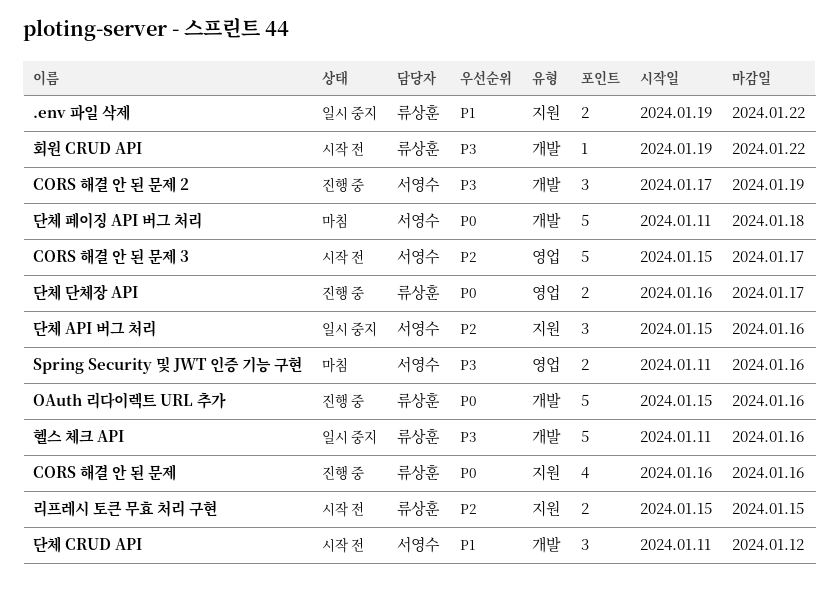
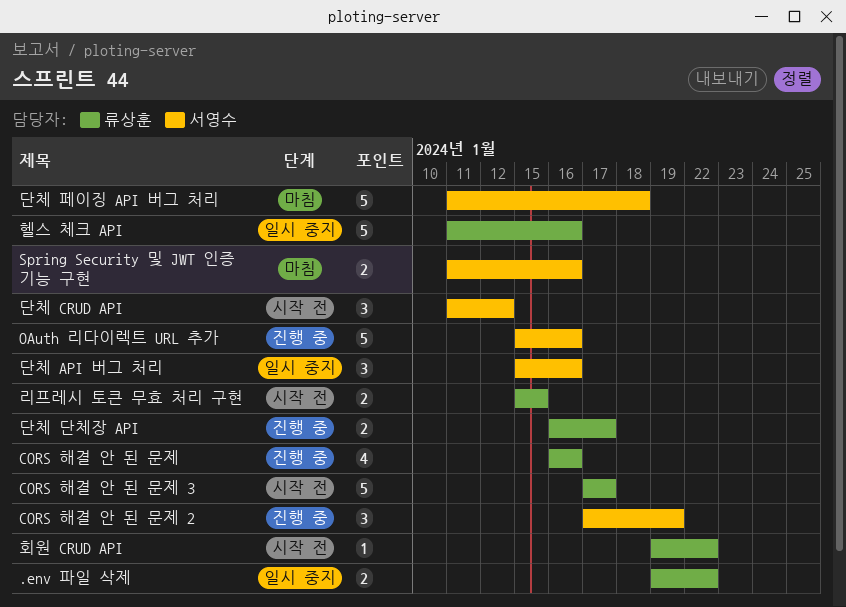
CORS 해결 안 된 문제 3, owner: 서영수 -> 류상훈
CORS 해결 안 된 문제 3, start: Jan 15 -> Jan 17
OAuth 리다이렉트 URL 추가, owner: 류상훈 -> 서영수

